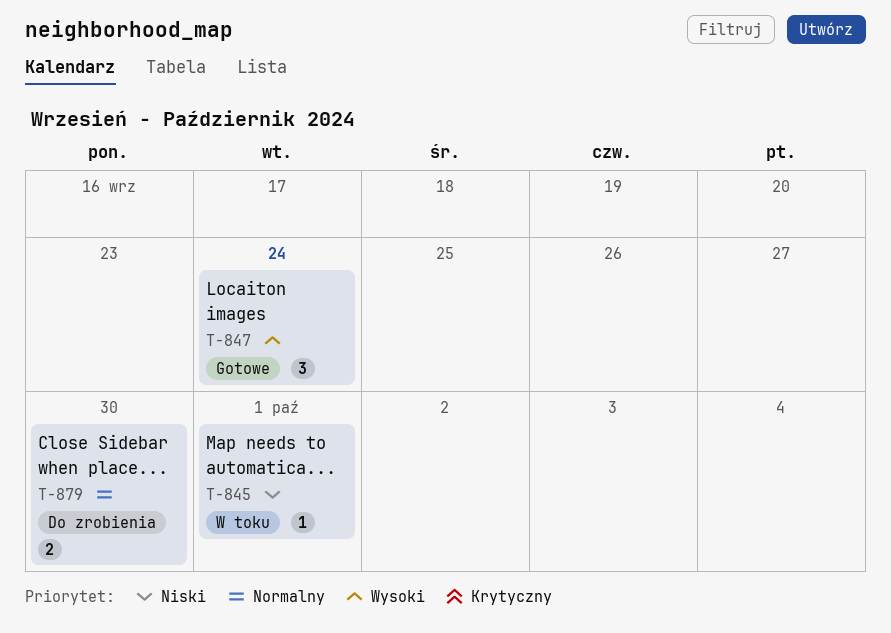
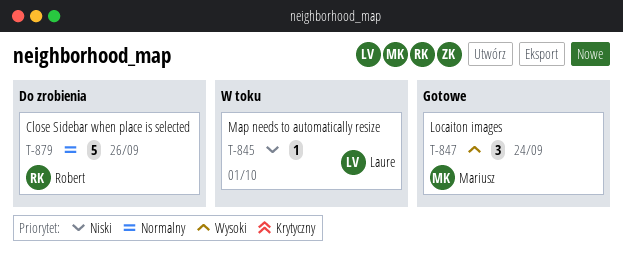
T-879, estimate: 2 -> 5
T-879, due: Sep 30 -> Sep 26

